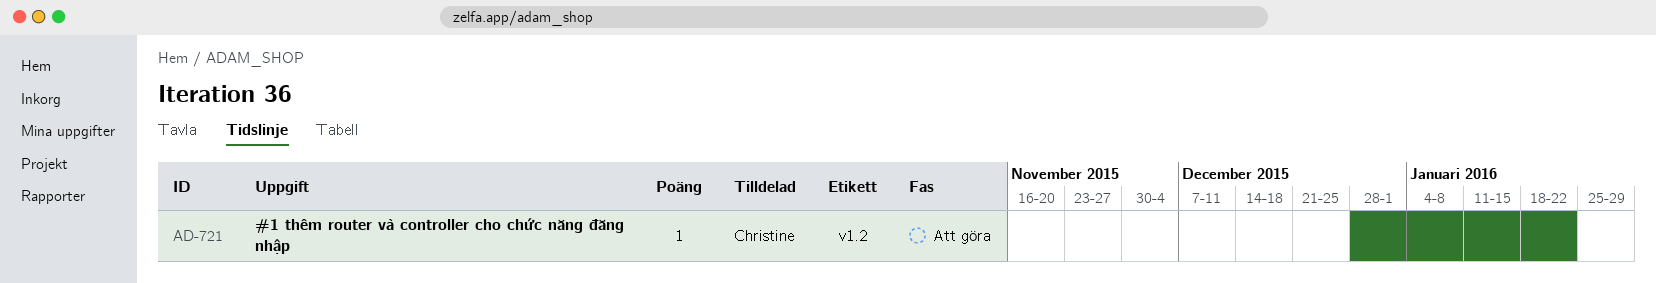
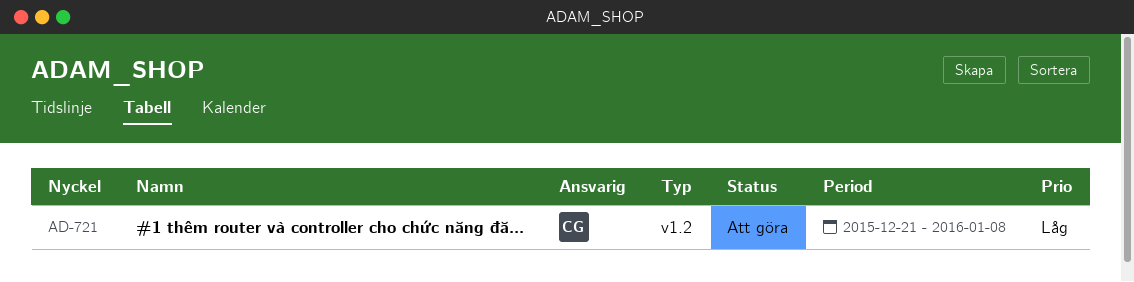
AD-721, start: Dec 28 -> Dec 21
AD-721, due: Jan 22 -> Jan 8

